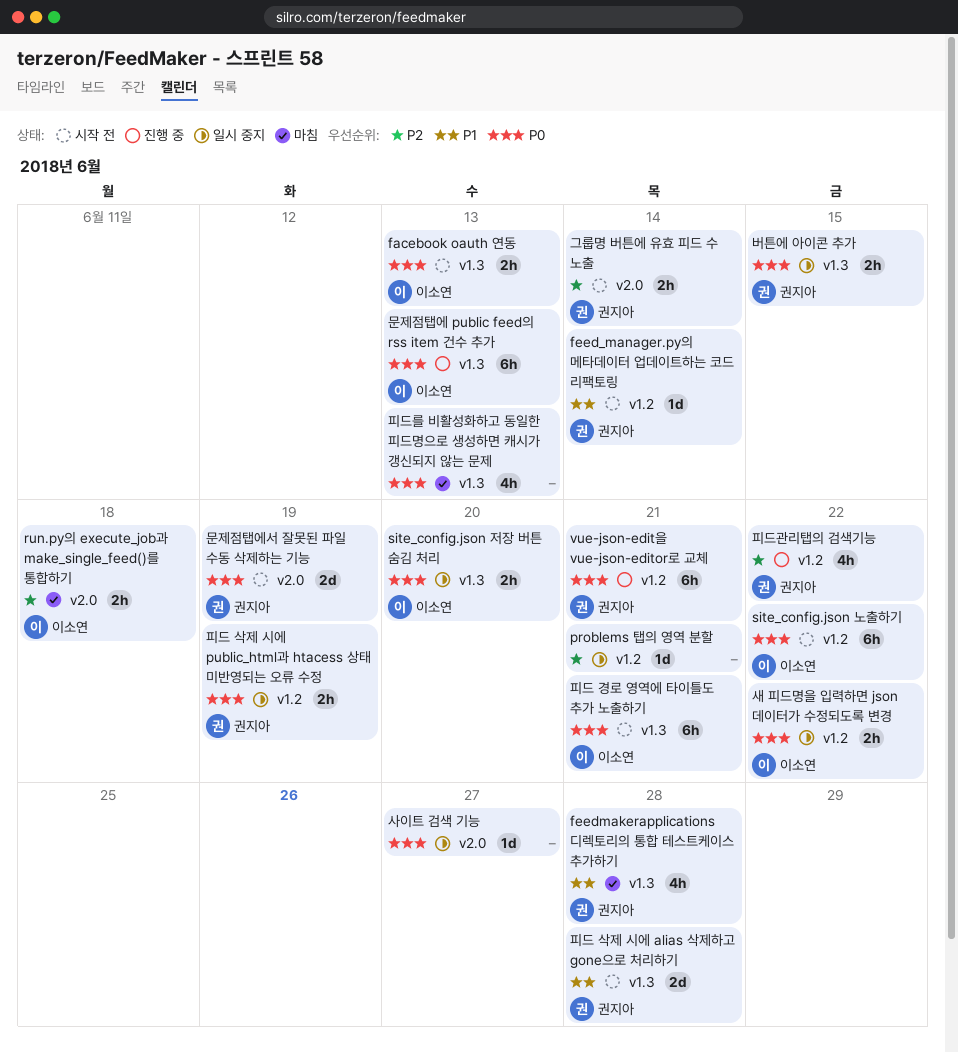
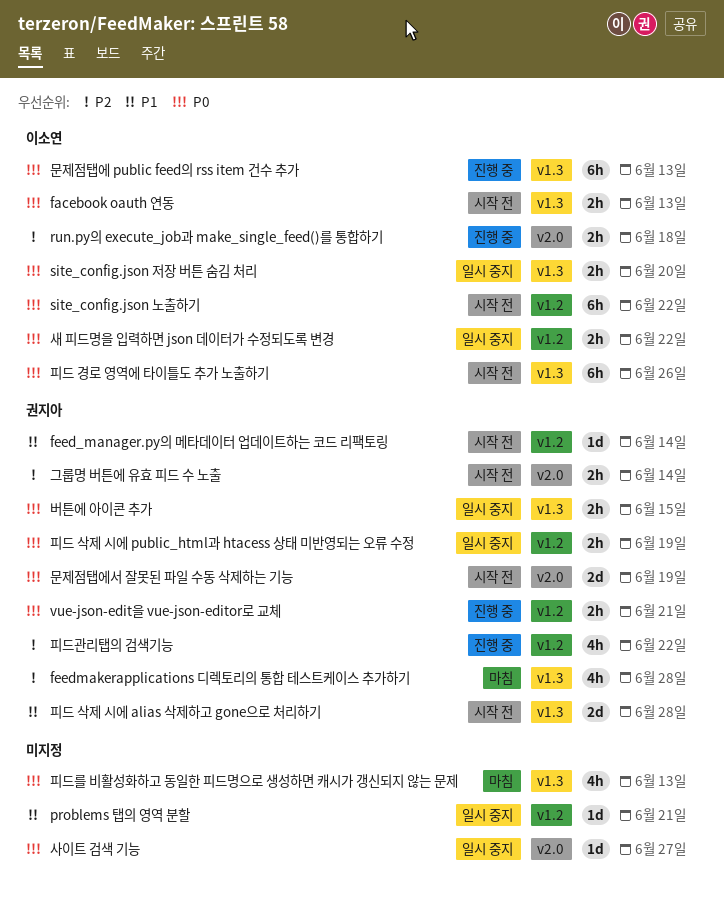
feedmakerapplications 디렉토리의 통합 테스트케이스 추가하기, priority: P1 -> P2
problems 탭의 영역 분할, priority: P2 -> P1
run.py의 execute_job과 make_single_feed()를 통합하기, status: 마침 -> 진행 중
vue-json-edit을 vue-json-editor로 교체, estimate: 6h -> 2h
피드 경로 영역에 타이틀도 추가 노출하기, due: Jun 21 -> Jun 26

